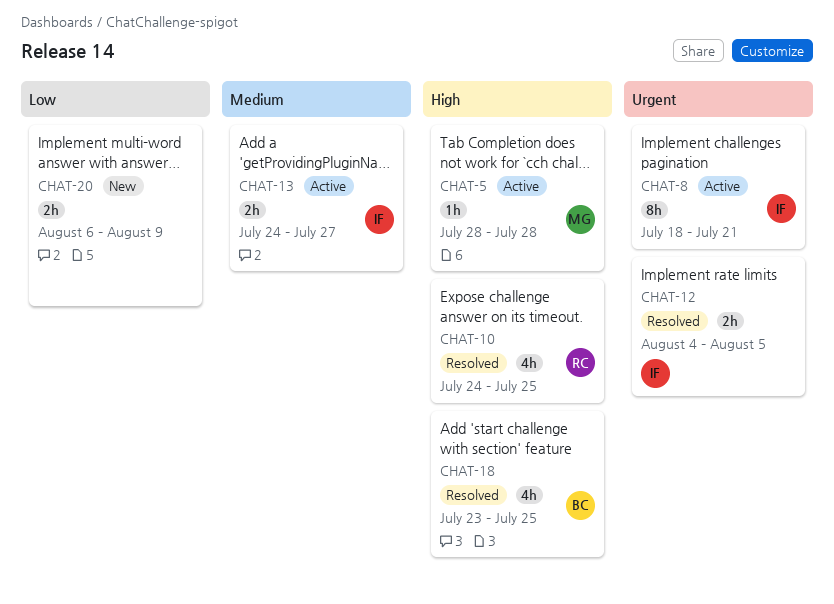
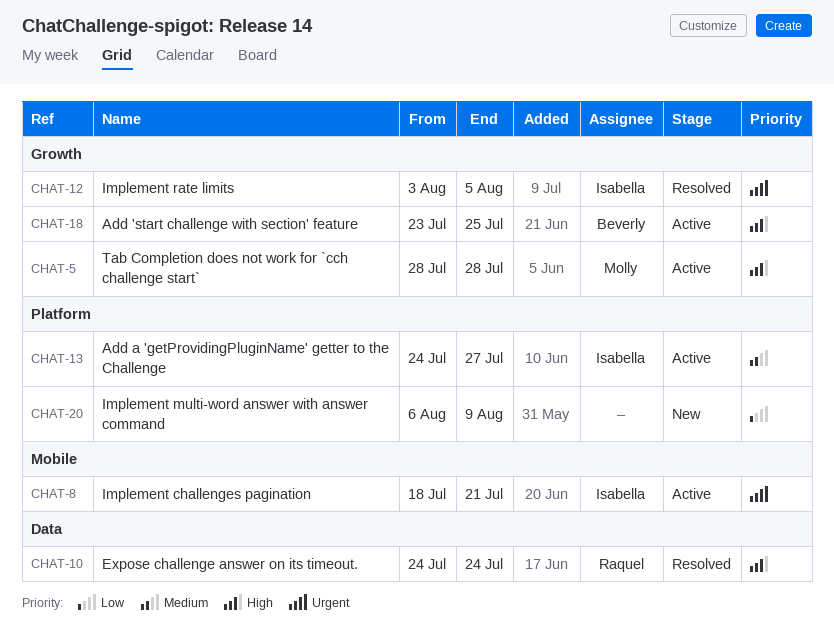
CHAT-10, due: Jul 25 -> Jul 24
CHAT-12, start: Aug 4 -> Aug 3
CHAT-18, status: Resolved -> Active

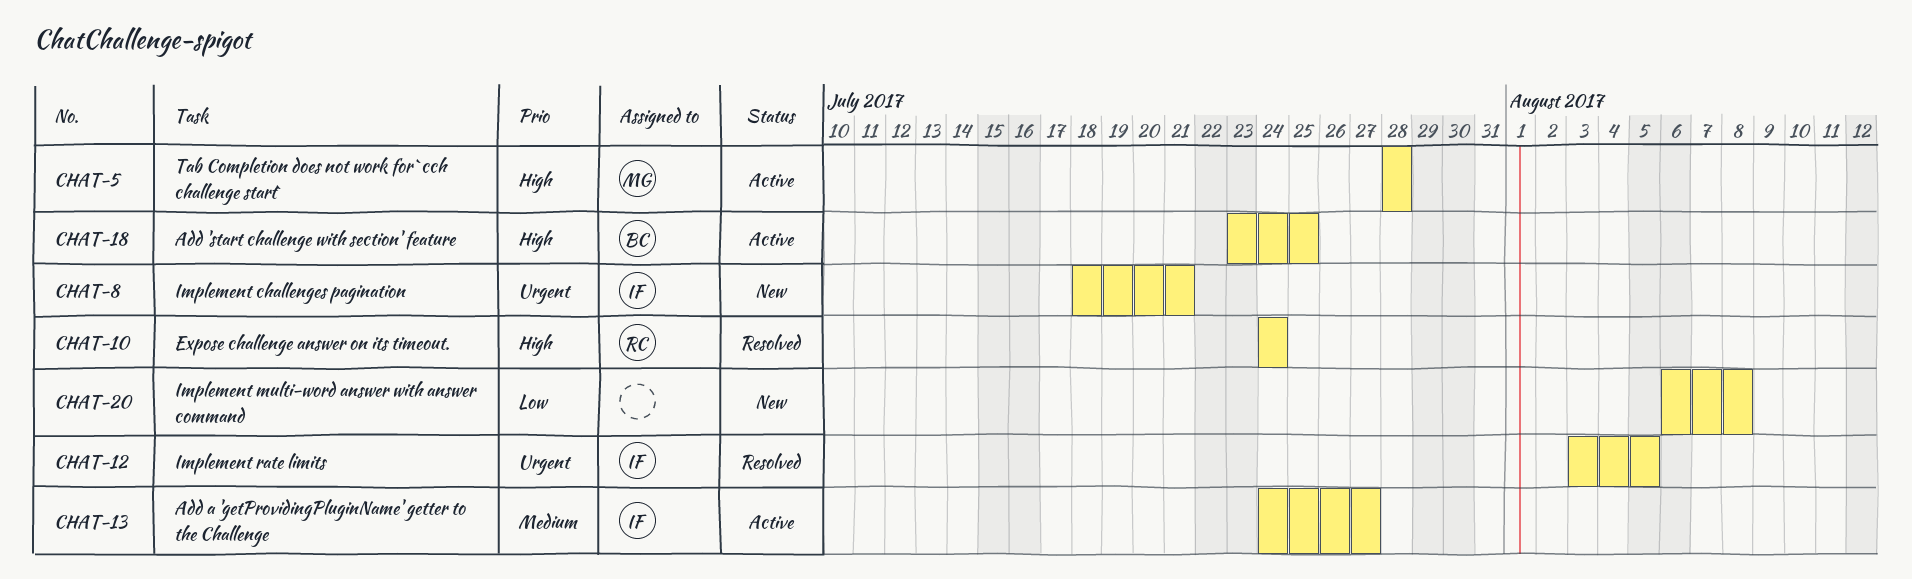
CHAT-8, status: Active -> New
CHAT-20, due: Aug 9 -> Aug 8

